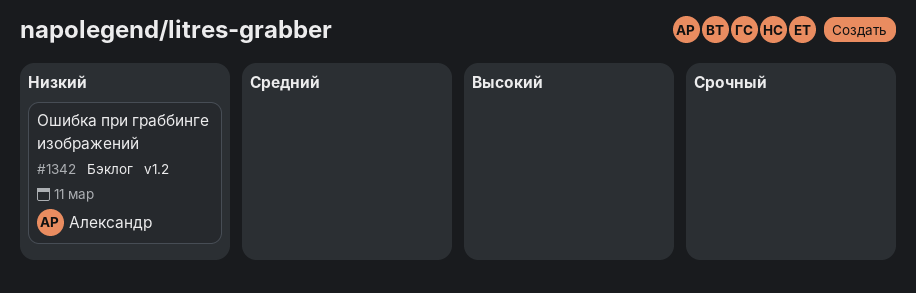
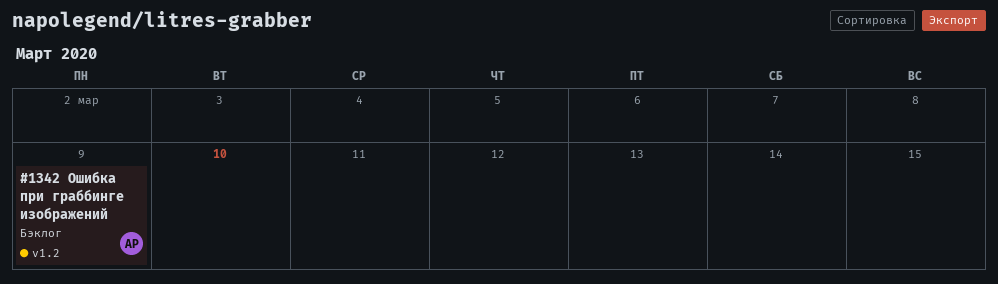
#1342, due: Mar 11 -> Mar 9

